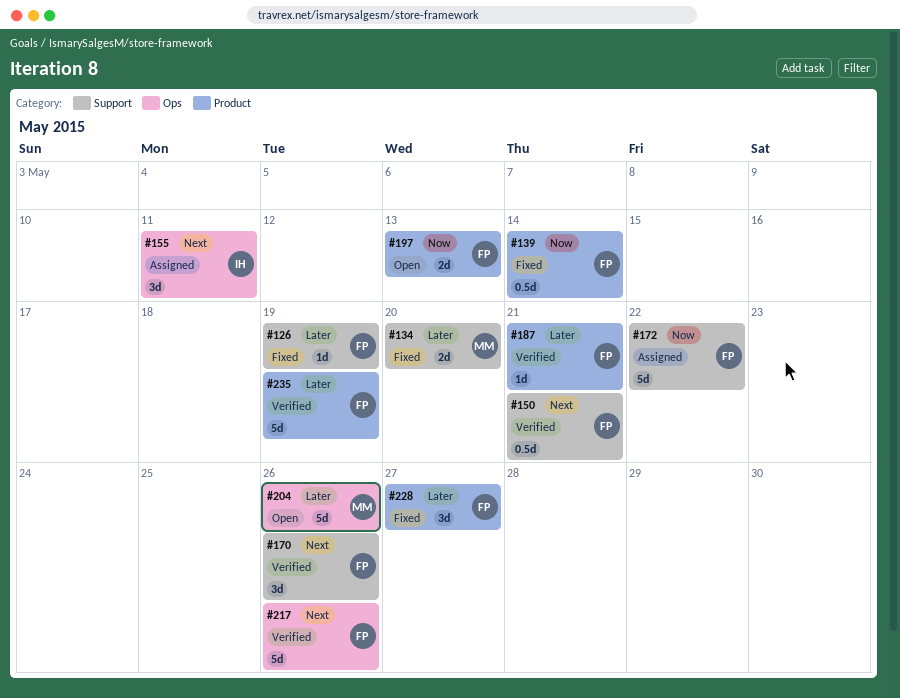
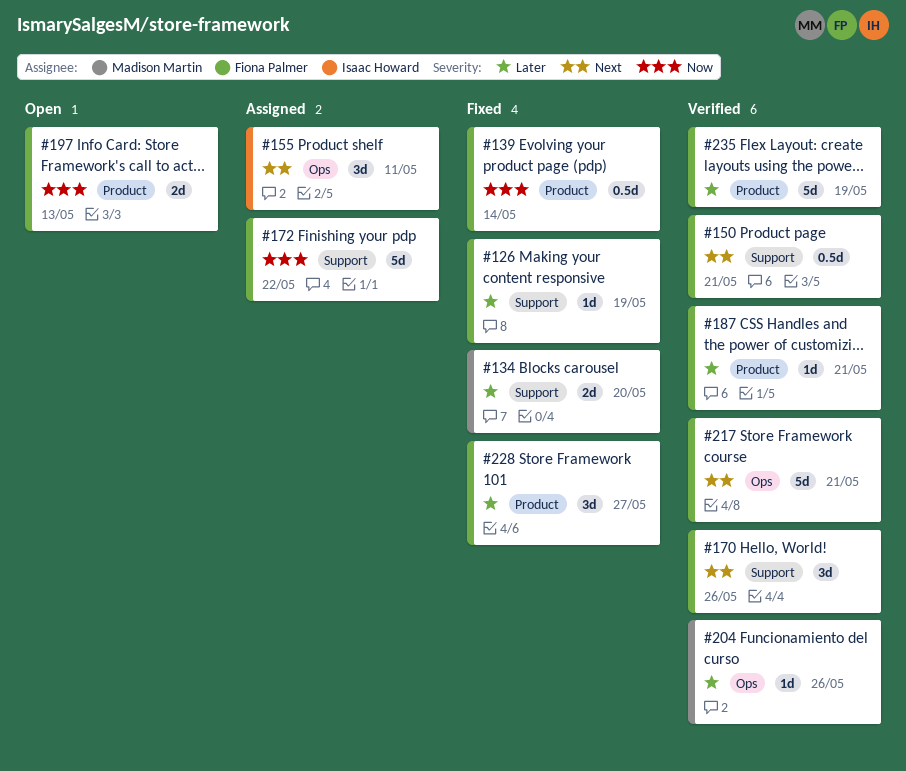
#204, status: Open -> Verified
#204, estimate: 5d -> 1d
#217, due: May 26 -> May 21

